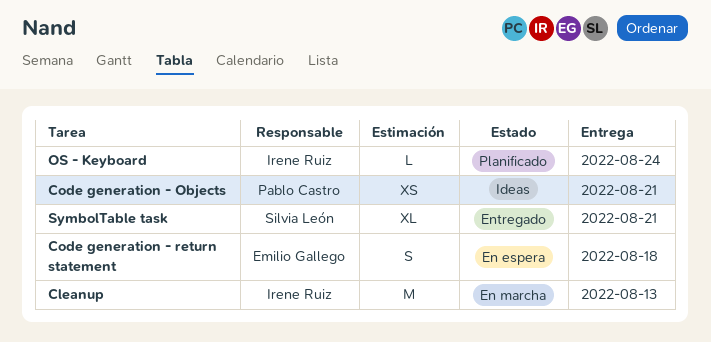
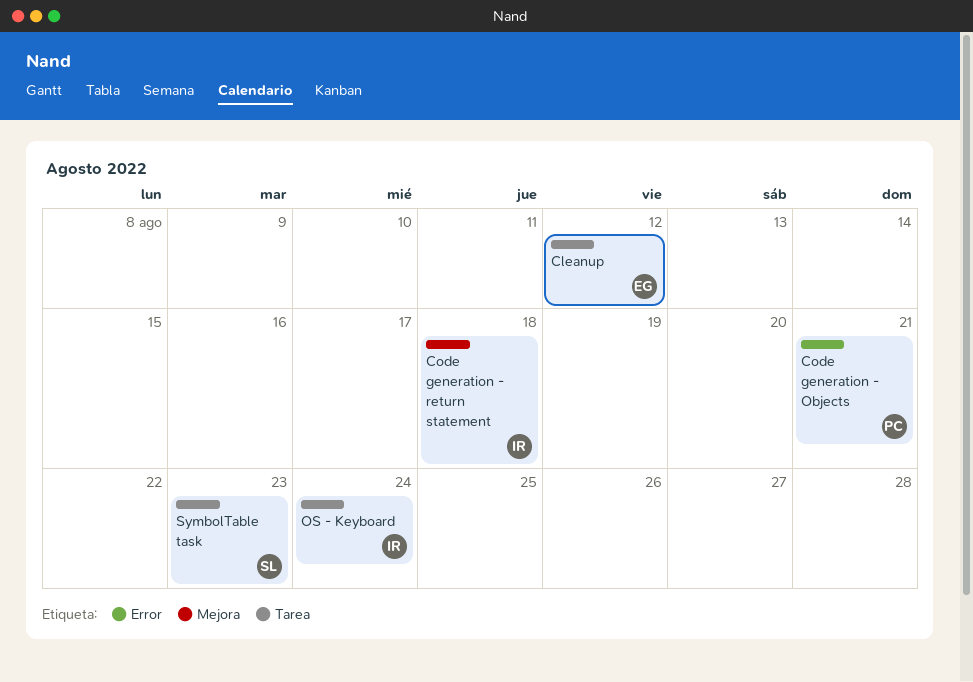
Cleanup, owner: Irene Ruiz -> Emilio Gallego
Cleanup, due: Aug 13 -> Aug 12
Code generation - return statement, owner: Emilio Gallego -> Irene Ruiz
SymbolTable task, due: Aug 21 -> Aug 23

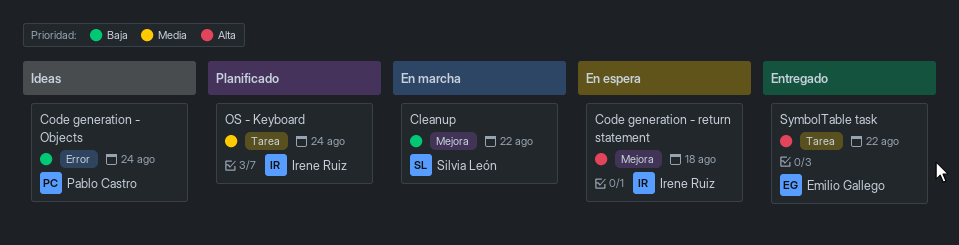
Cleanup, owner: Emilio Gallego -> Silvia León
Cleanup, label: Tarea -> Mejora
Cleanup, due: Aug 12 -> Aug 22
Code generation - Objects, due: Aug 21 -> Aug 24
SymbolTable task, owner: Silvia León -> Emilio Gallego
SymbolTable task, due: Aug 23 -> Aug 22

